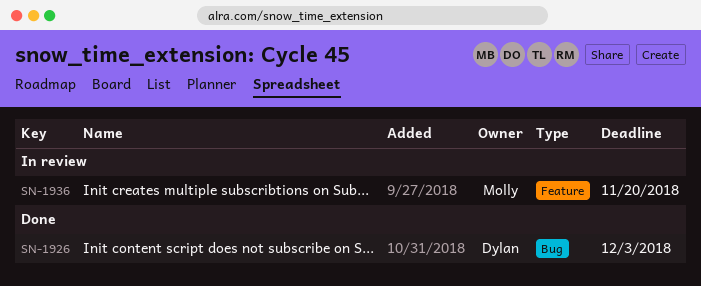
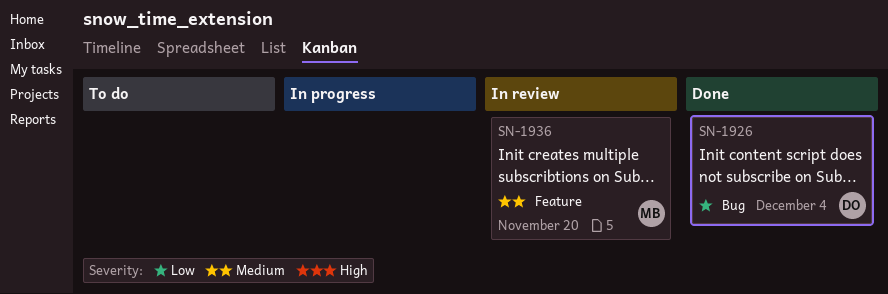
SN-1926, due: Dec 3 -> Dec 4

